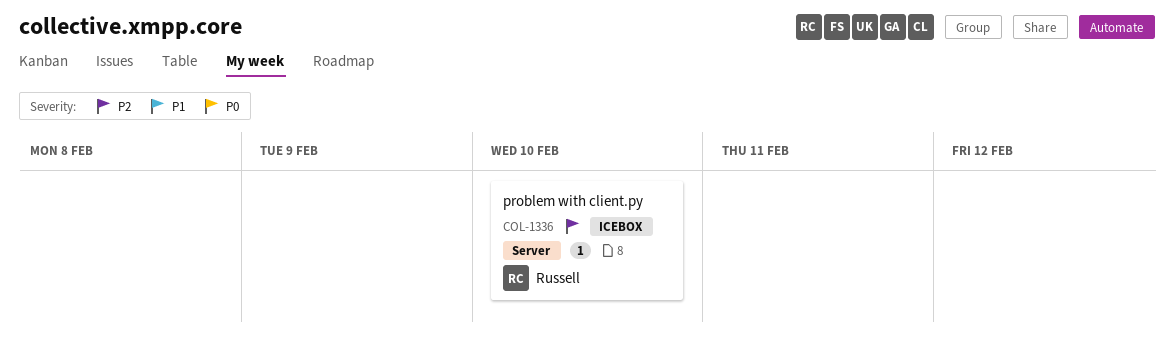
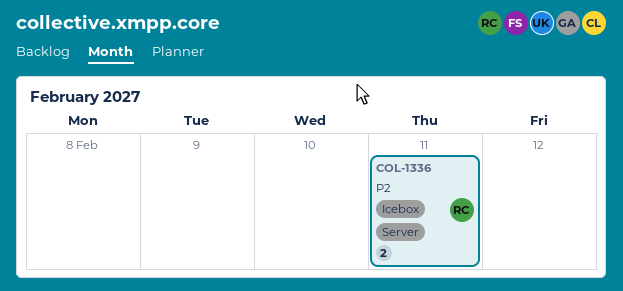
COL-1336, estimate: 1 -> 2
COL-1336, due: Feb 10 -> Feb 11

